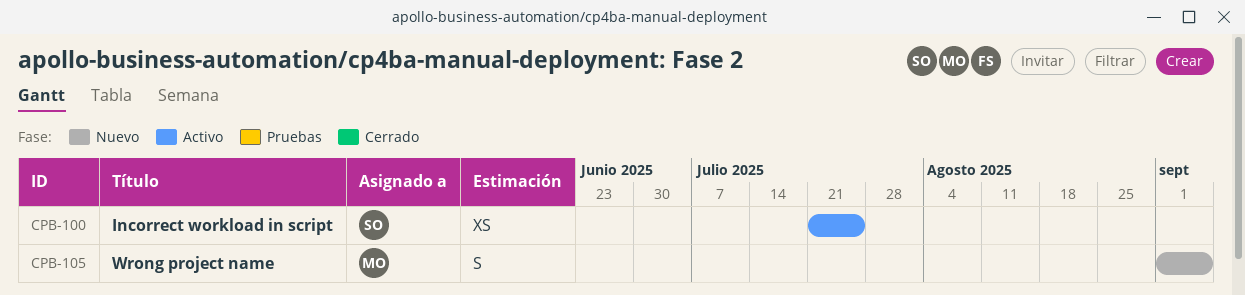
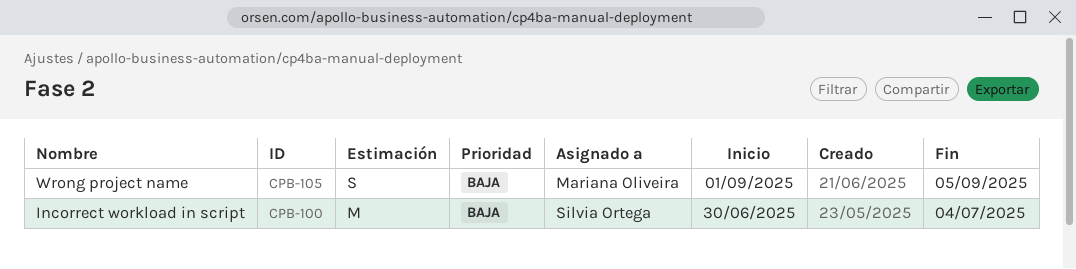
CPB-100, estimate: XS -> M
CPB-100, start: Jul 21 -> Jun 30
CPB-100, due: Jul 25 -> Jul 4

